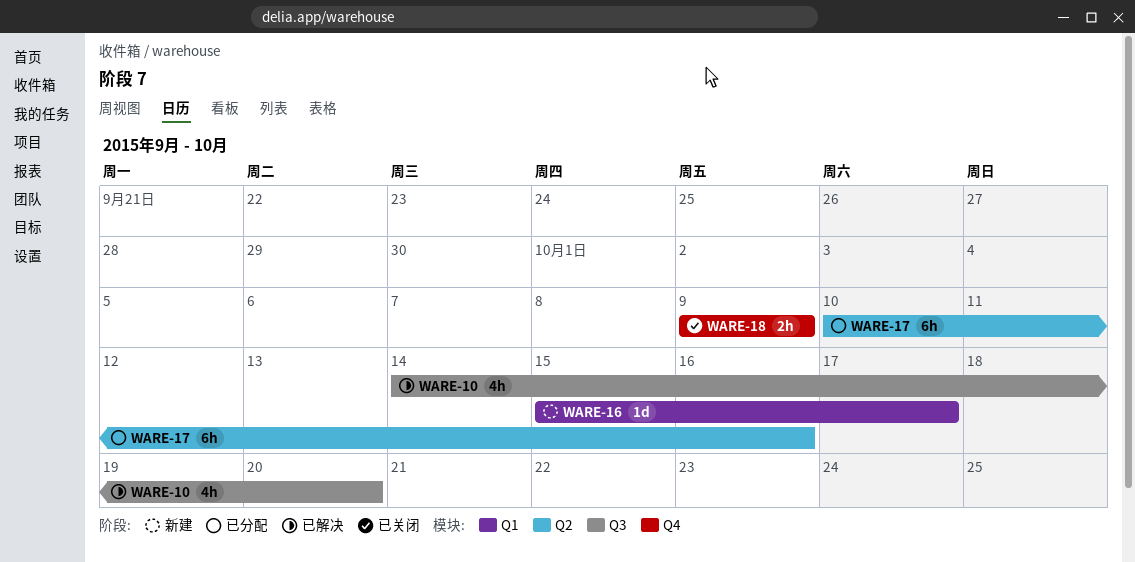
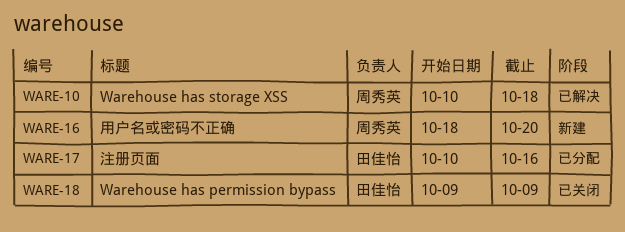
WARE-10, start: Oct 14 -> Oct 10
WARE-10, due: Oct 20 -> Oct 18
WARE-16, start: Oct 15 -> Oct 18
WARE-16, due: Oct 17 -> Oct 20

